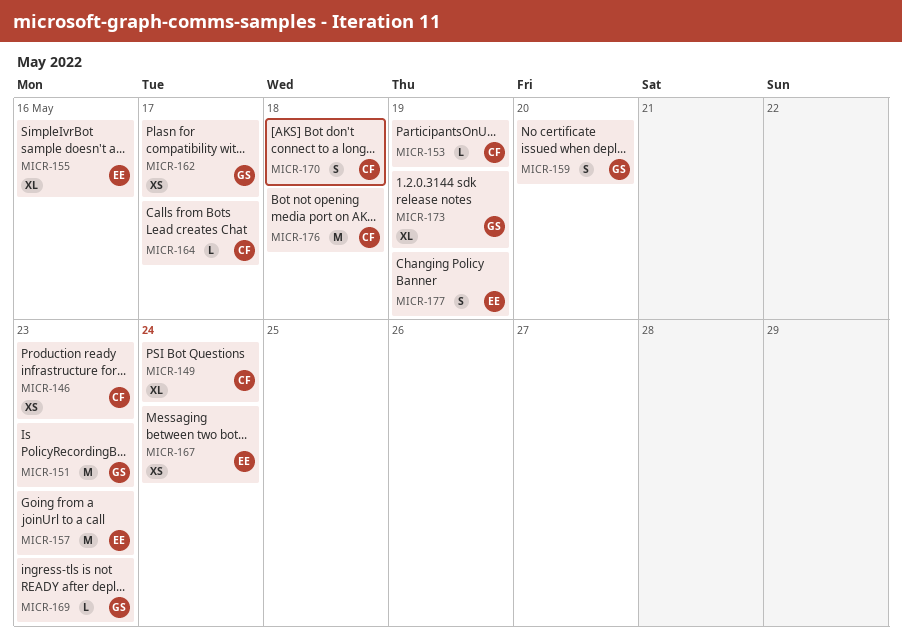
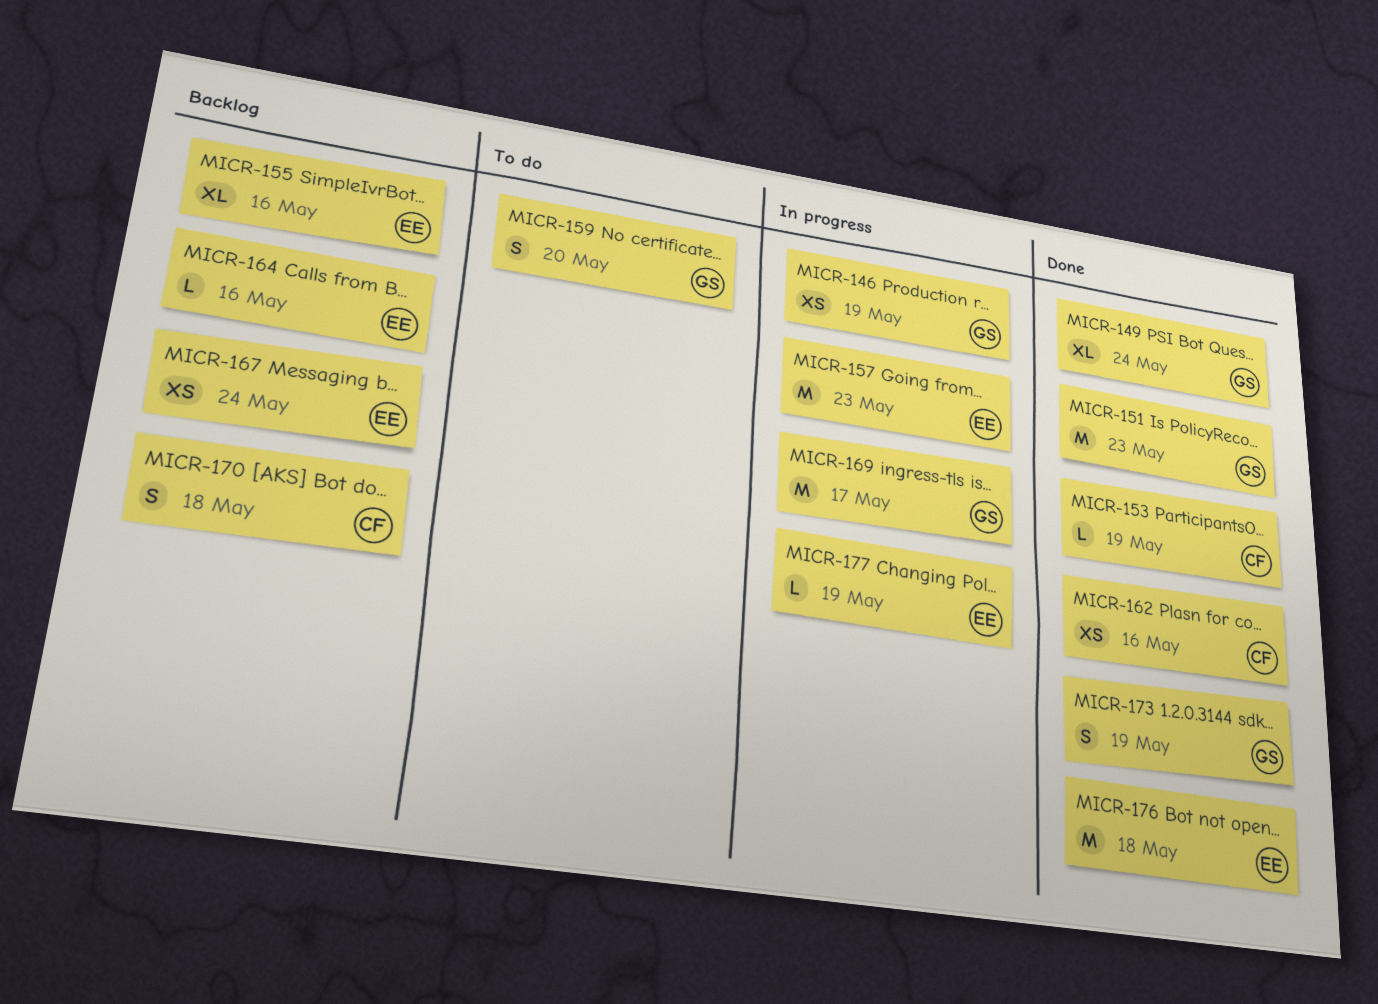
MICR-146, owner: CF -> GS
MICR-146, due: May 23 -> May 19
MICR-149, owner: CF -> GS
MICR-162, owner: GS -> CF
MICR-162, due: May 17 -> May 16
MICR-164, owner: CF -> EE
MICR-164, due: May 17 -> May 16
MICR-169, estimate: L -> M
MICR-169, due: May 23 -> May 17
MICR-173, estimate: XL -> S
MICR-176, owner: CF -> EE
MICR-177, estimate: S -> L

